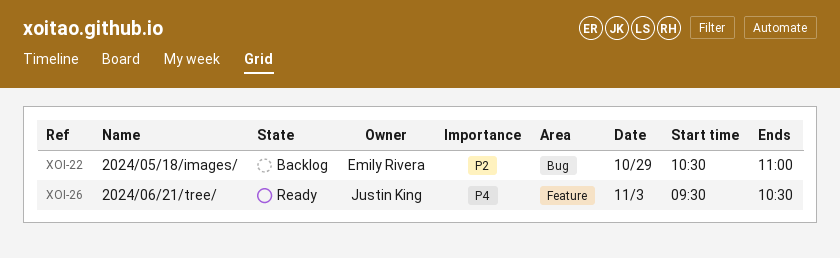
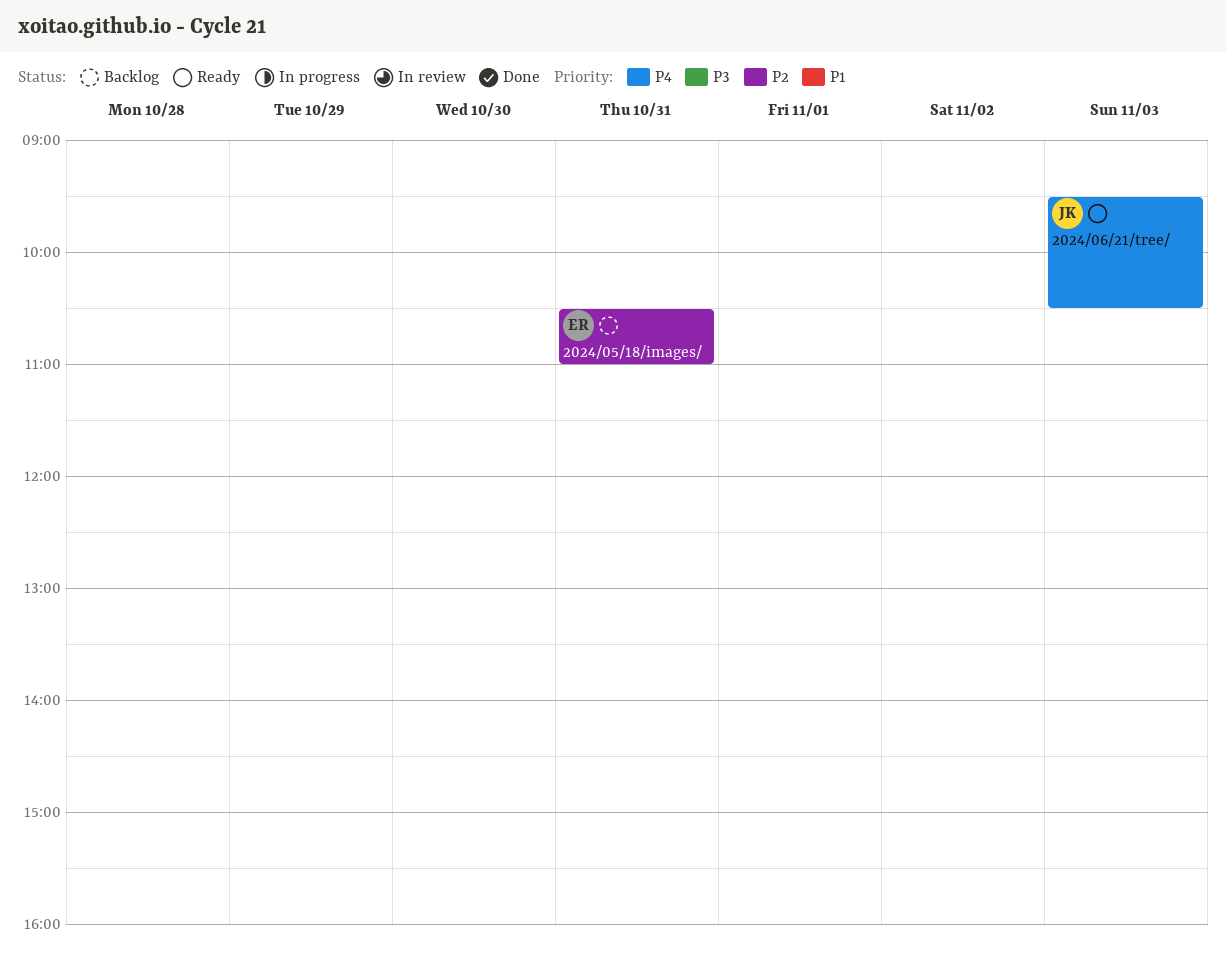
2024/05/18/images/, day: Oct 29 -> Oct 31

